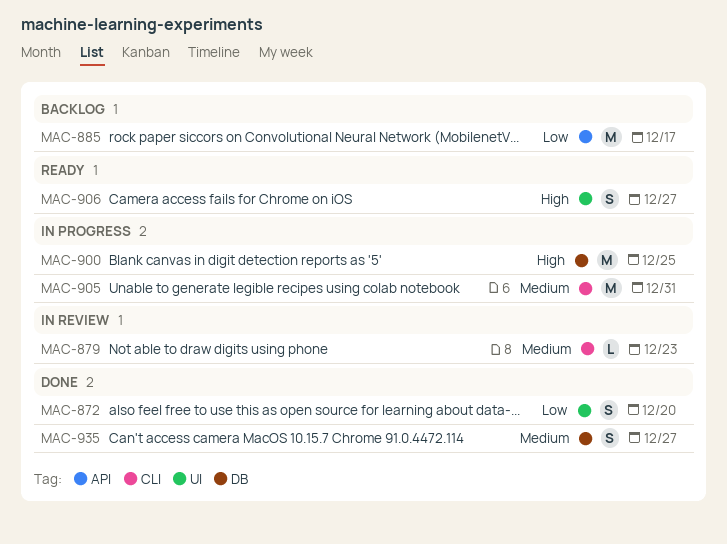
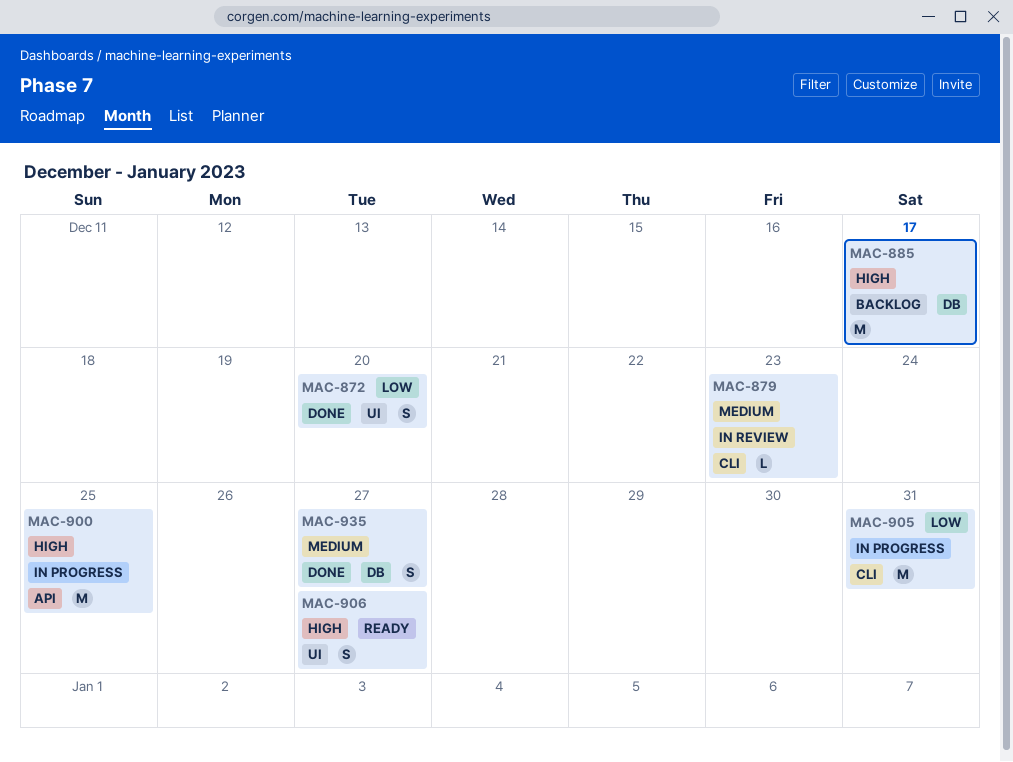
MAC-885, priority: Low -> High
MAC-885, label: API -> DB
MAC-900, label: DB -> API
MAC-905, priority: Medium -> Low

